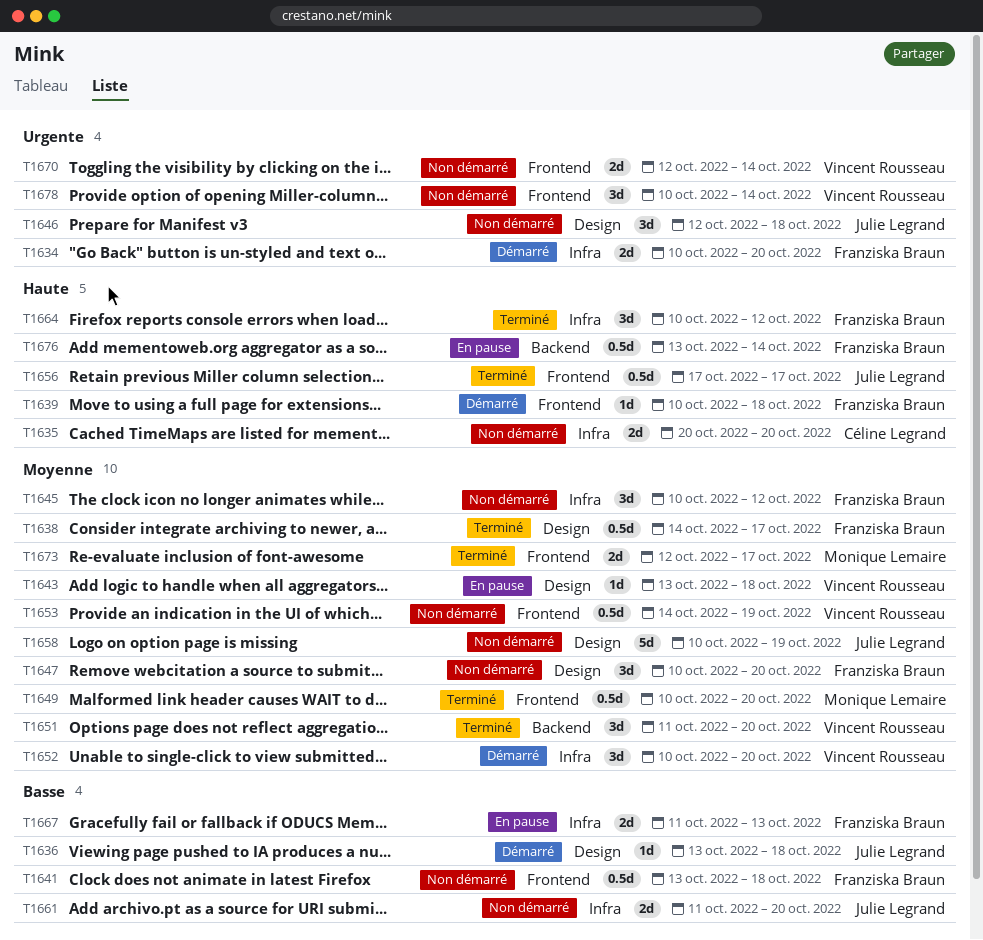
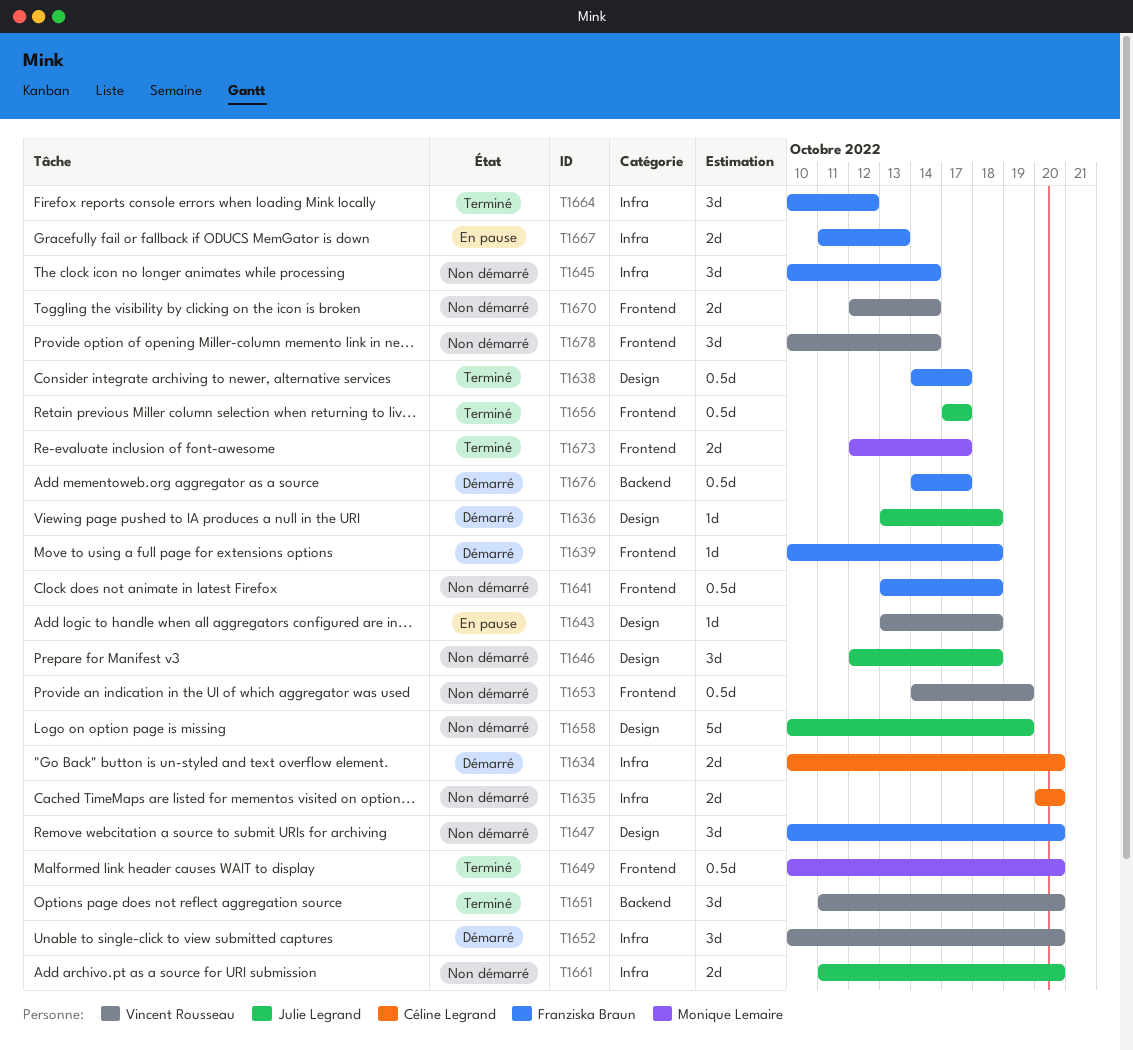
T1634, owner: Franziska Braun -> Céline Legrand
T1645, due: Oct 12 -> Oct 14
T1676, status: En pause -> Démarré
T1676, start: Oct 13 -> Oct 14
T1676, due: Oct 14 -> Oct 17

